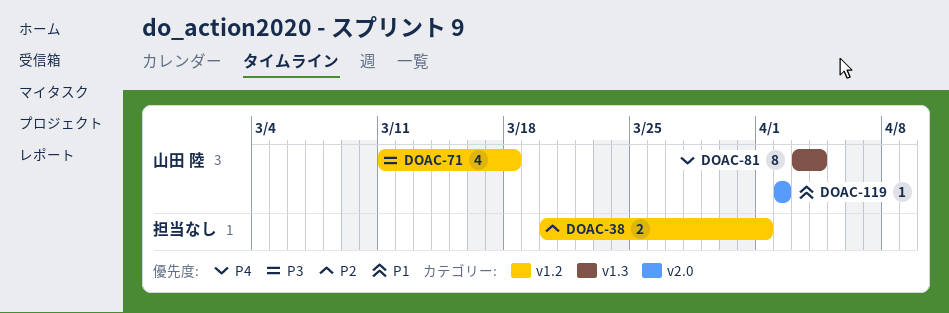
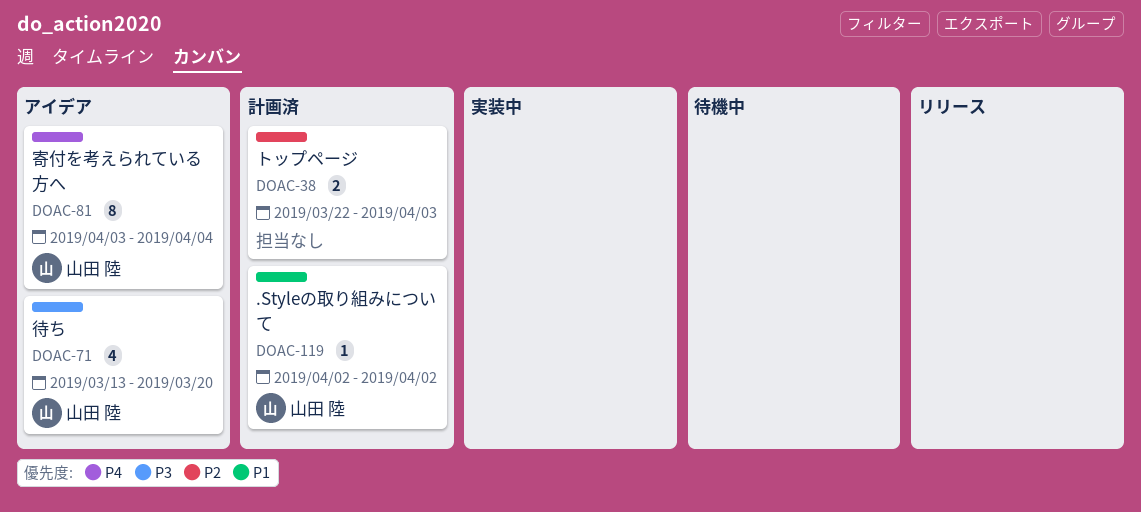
DOAC-38, start: Mar 20 -> Mar 22
DOAC-38, due: Apr 1 -> Apr 3
DOAC-71, start: Mar 11 -> Mar 13
DOAC-71, due: Mar 18 -> Mar 20

